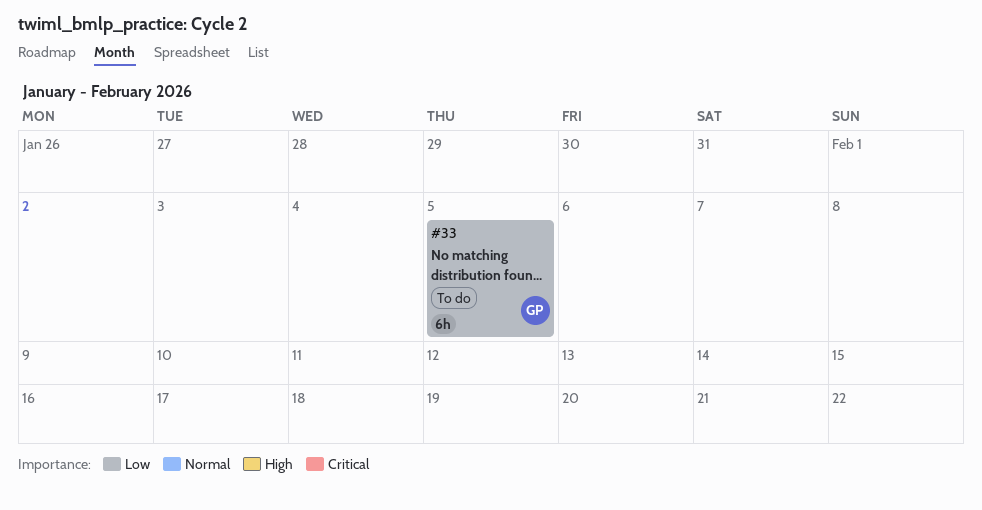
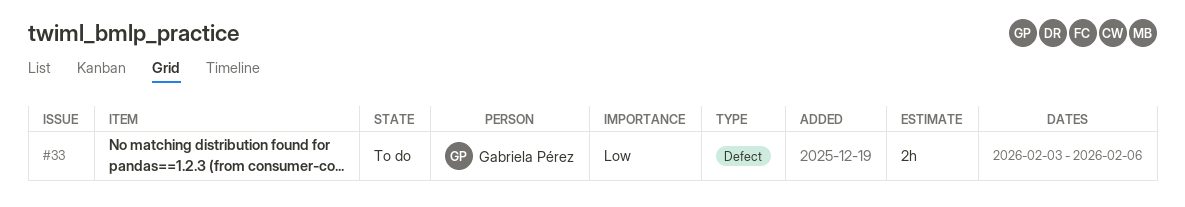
#33, estimate: 6h -> 2h
#33, due: Feb 5 -> Feb 6

